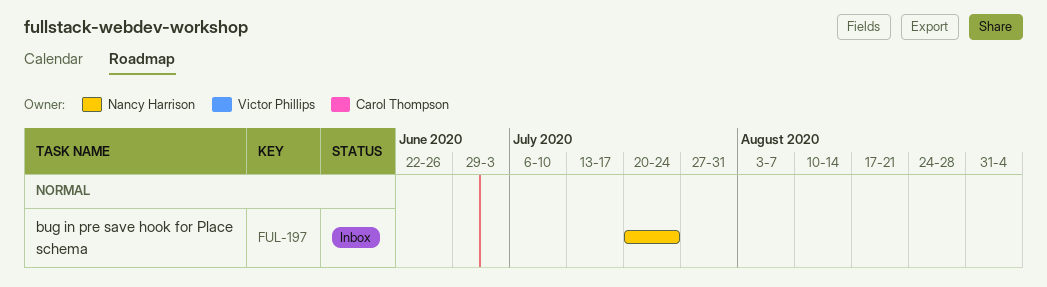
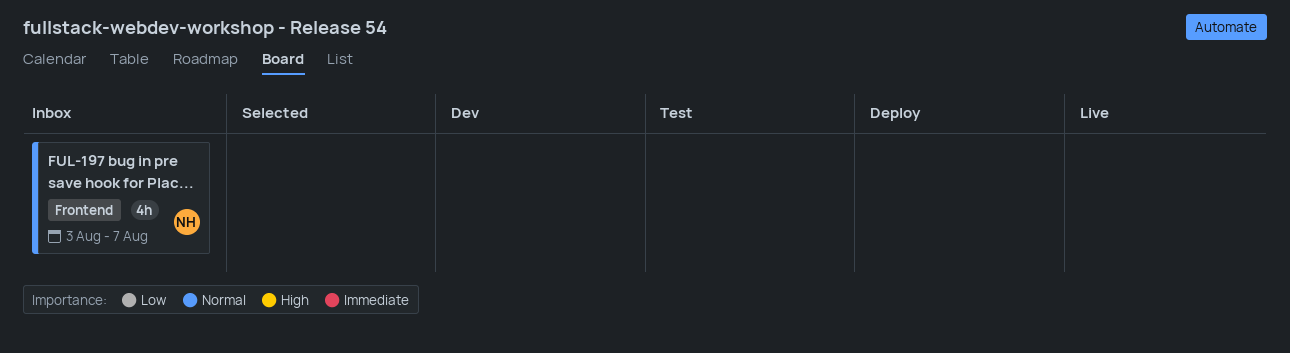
FUL-197, start: Jul 20 -> Aug 3
FUL-197, due: Jul 24 -> Aug 7

